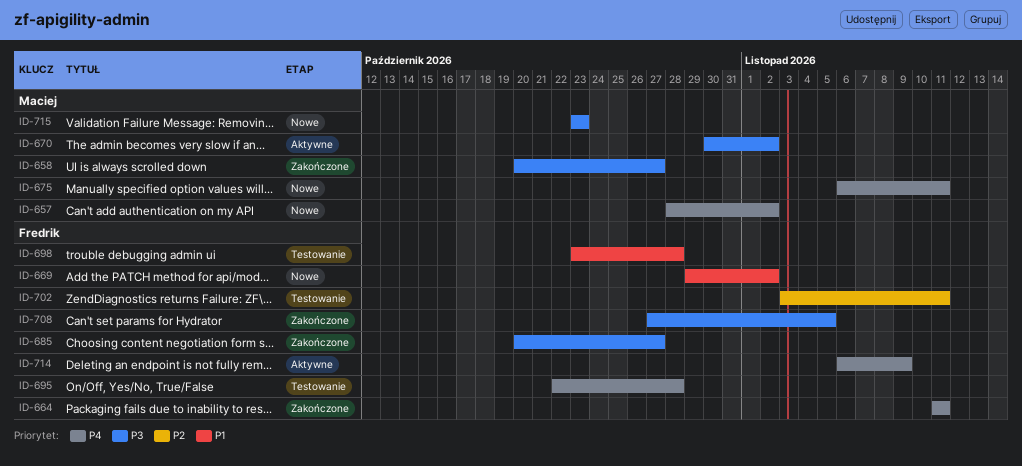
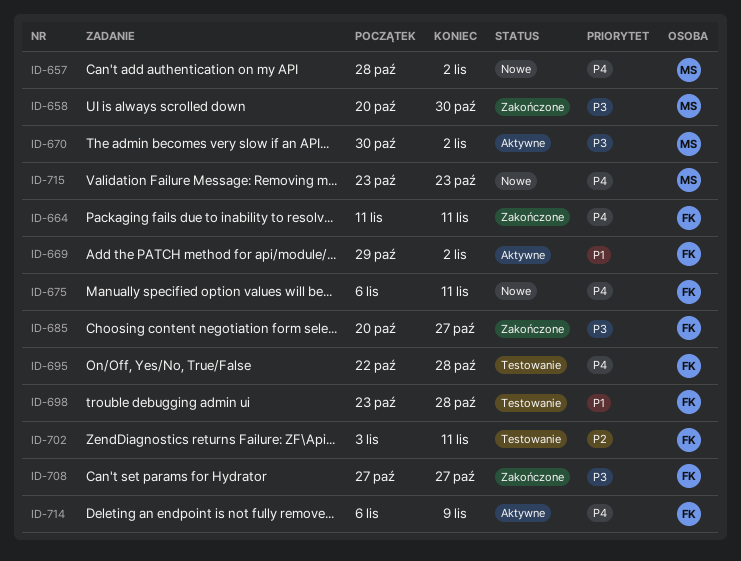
ID-658, due: Oct 27 -> Oct 30
ID-669, status: Nowe -> Aktywne
ID-675, owner: Maciej -> Fredrik
ID-708, due: Nov 5 -> Oct 27
ID-715, priority: P3 -> P4

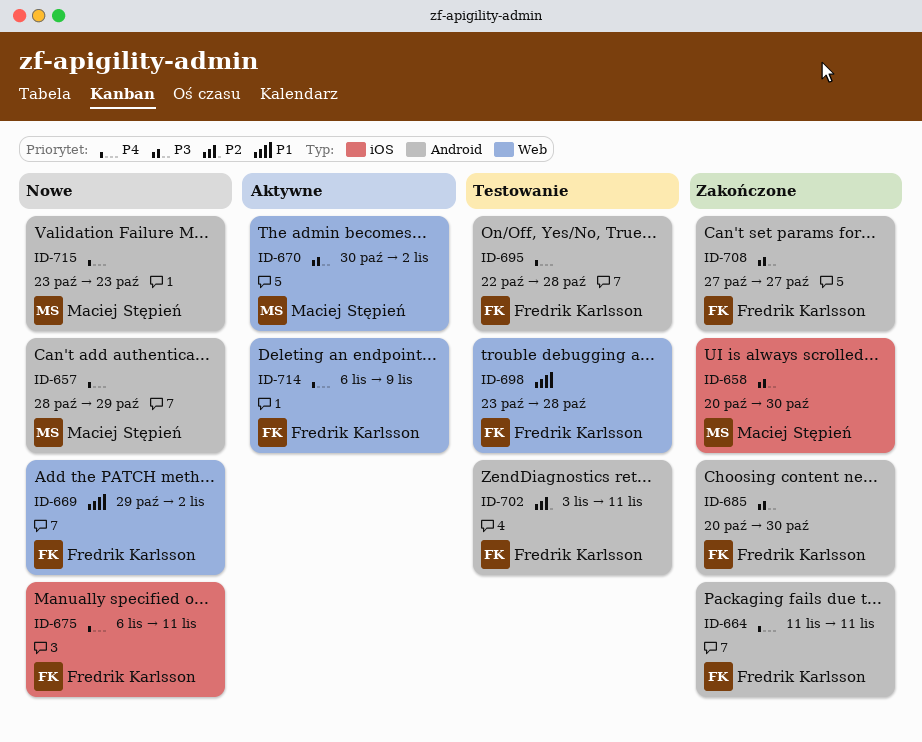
ID-657, due: Nov 2 -> Oct 29
ID-669, status: Aktywne -> Nowe
ID-685, due: Oct 27 -> Oct 30

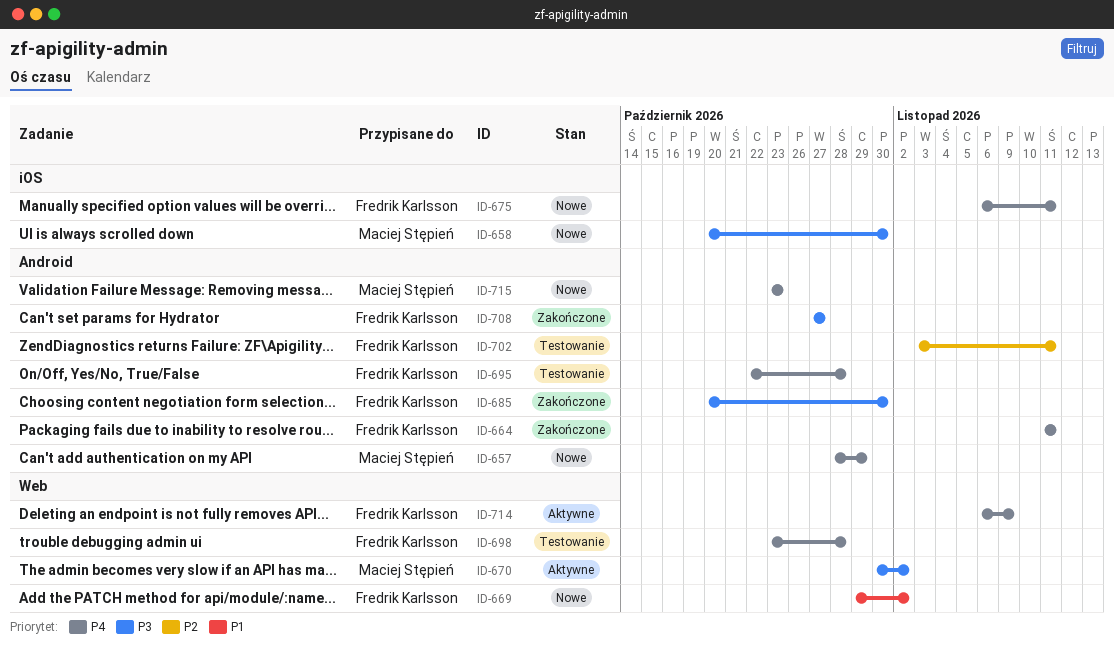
ID-658, status: Zakończone -> Nowe
ID-698, priority: P1 -> P4

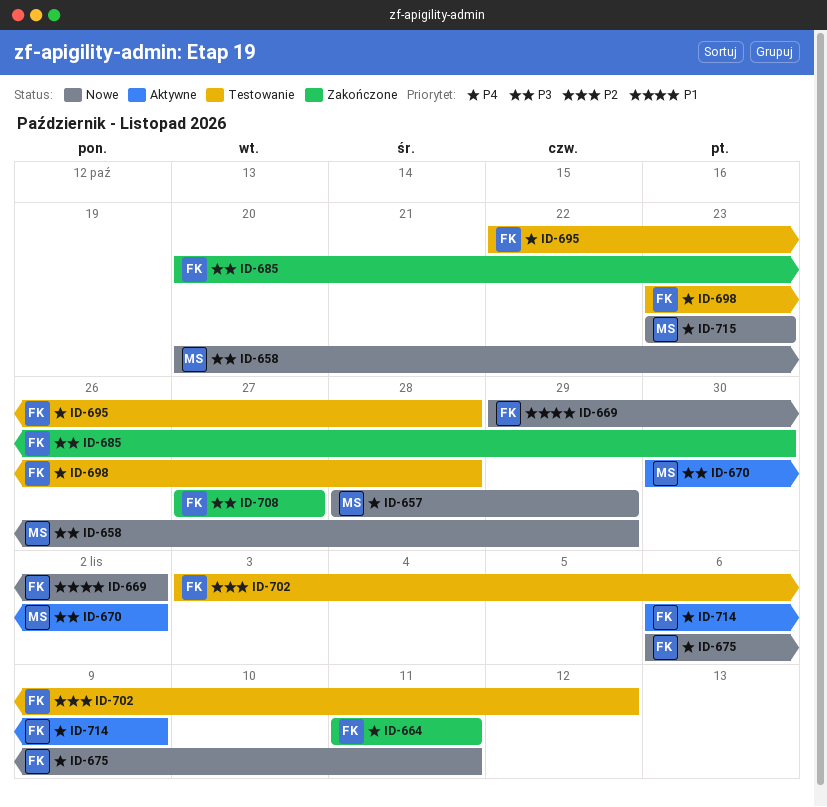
ID-658, due: Oct 30 -> Oct 29
ID-702, due: Nov 11 -> Nov 12

